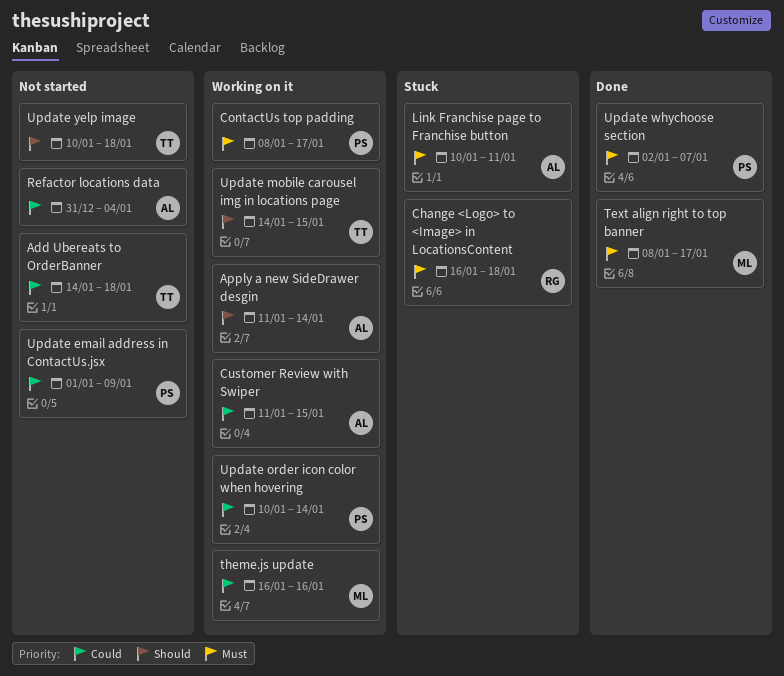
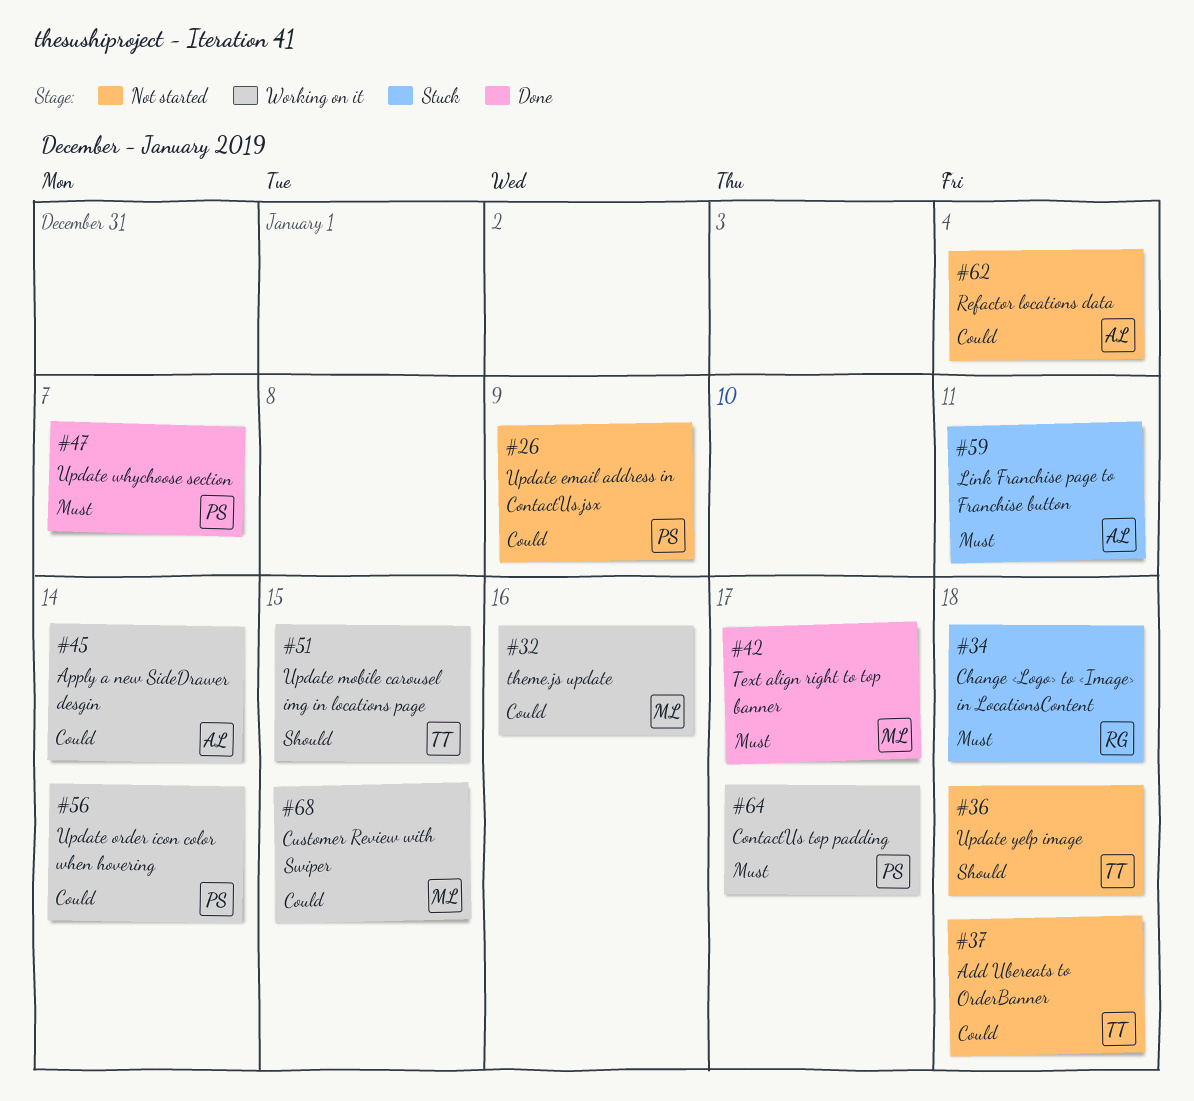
Apply a new SideDrawer desgin, priority: Should -> Could
Customer Review with Swiper, owner: AL -> ML

